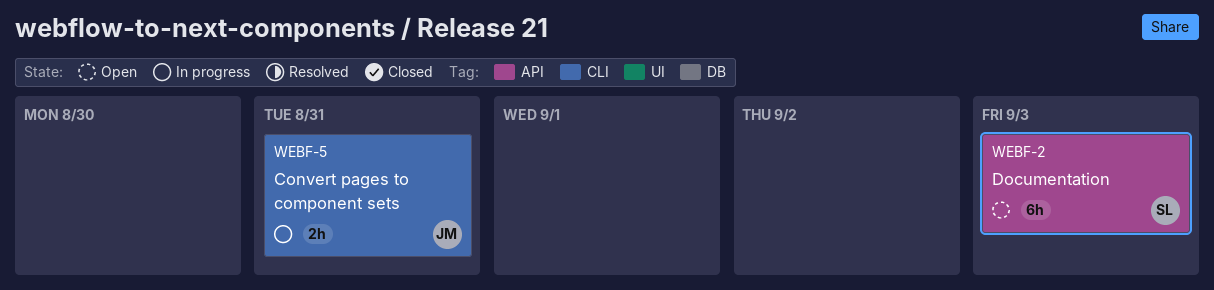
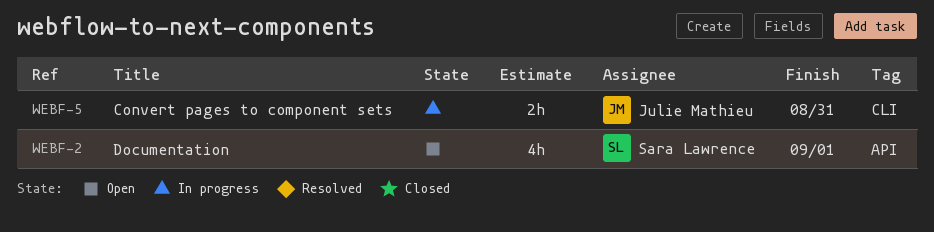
WEBF-2, estimate: 6h -> 4h
WEBF-2, due: Sep 3 -> Sep 1

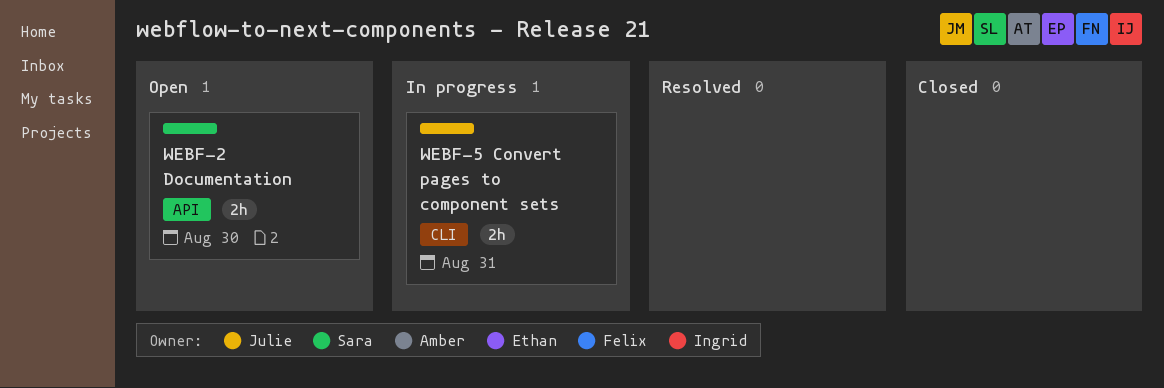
WEBF-2, estimate: 4h -> 2h
WEBF-2, due: Sep 1 -> Aug 30

